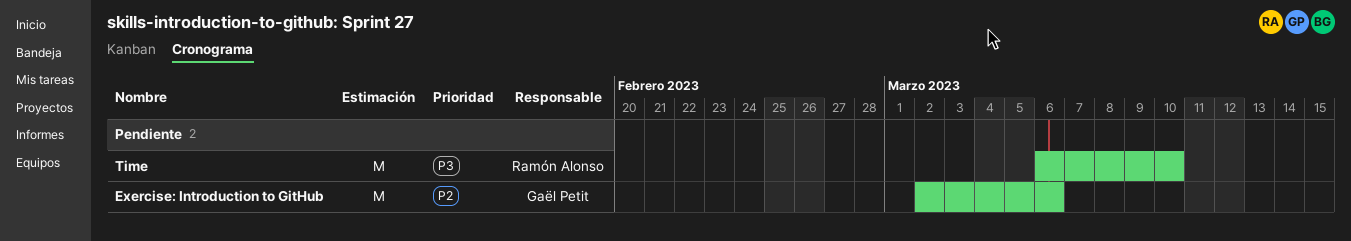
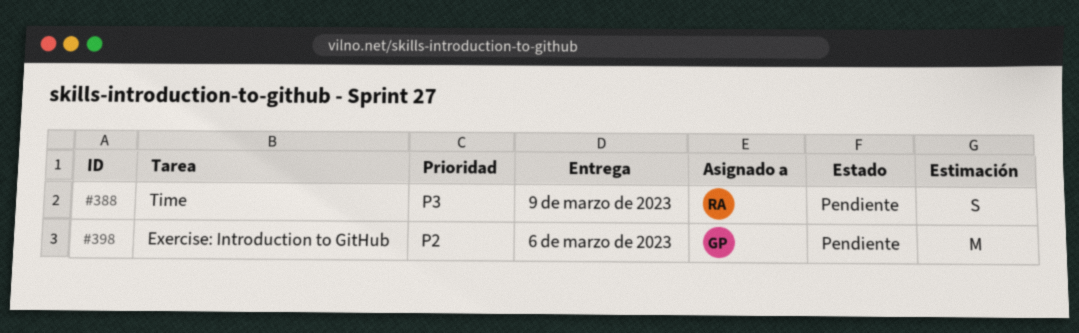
Time, estimate: M -> S
Time, due: Mar 10 -> Mar 9

